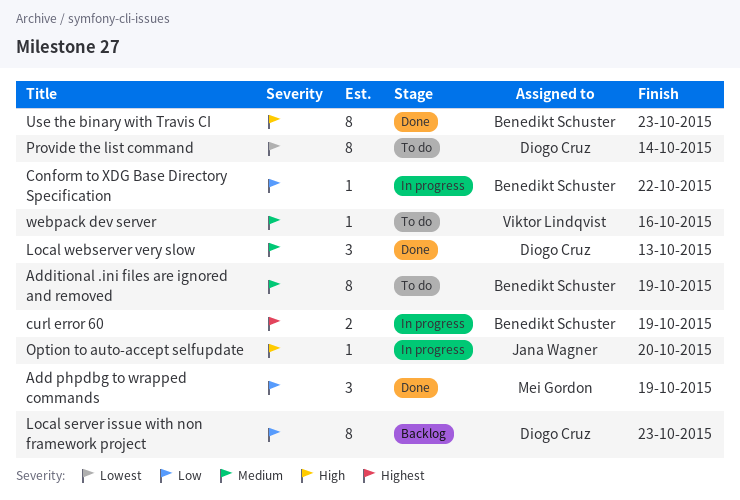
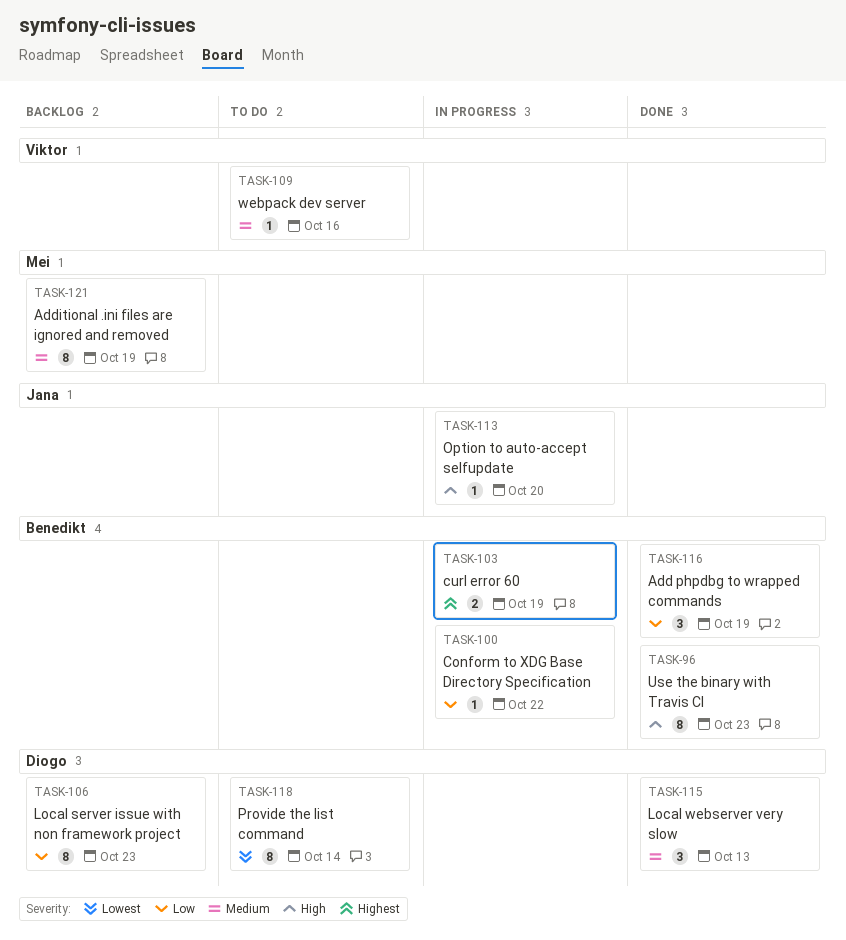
Add phpdbg to wrapped commands, owner: Mei Gordon -> Benedikt Schuster
Additional .ini files are ignored and removed, status: To do -> Backlog
Additional .ini files are ignored and removed, owner: Benedikt Schuster -> Mei Gordon

